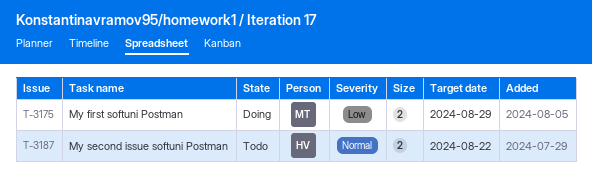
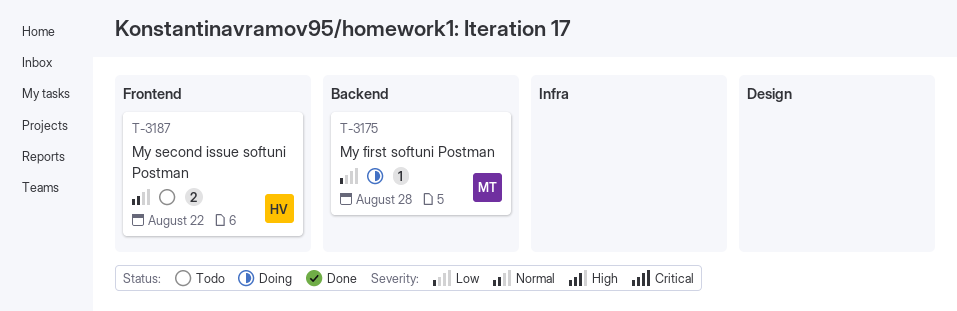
T-3175, estimate: 2 -> 1
T-3175, due: Aug 29 -> Aug 28

